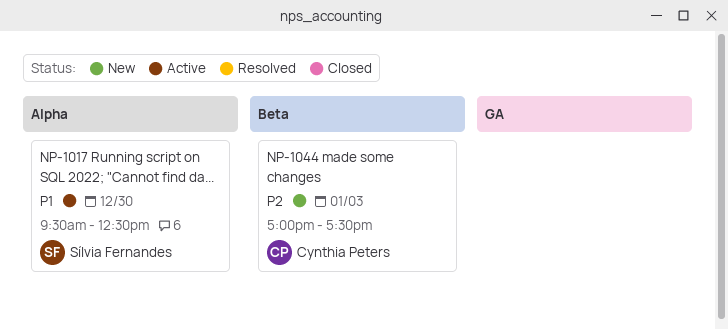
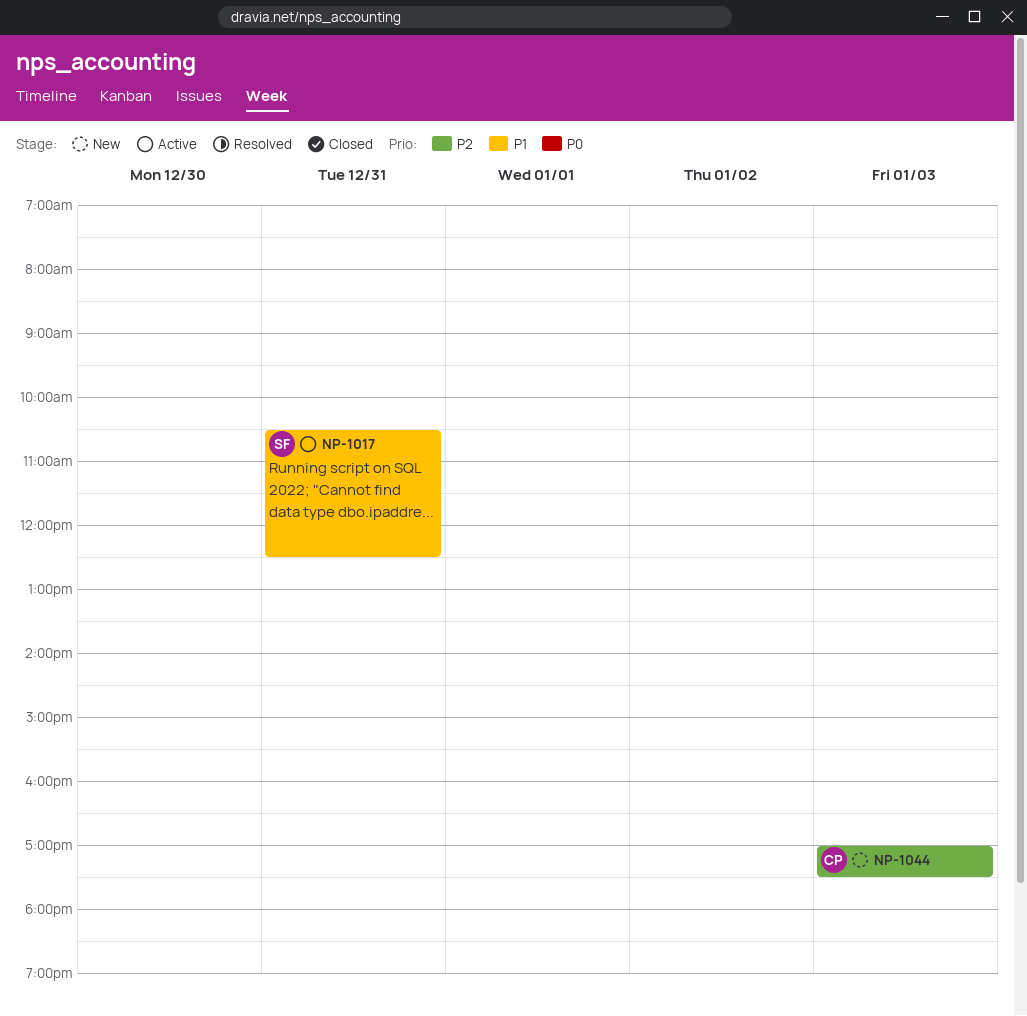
NP-1017, day: Dec 30 -> Dec 31
NP-1017, begins: 09:30 -> 10:30

